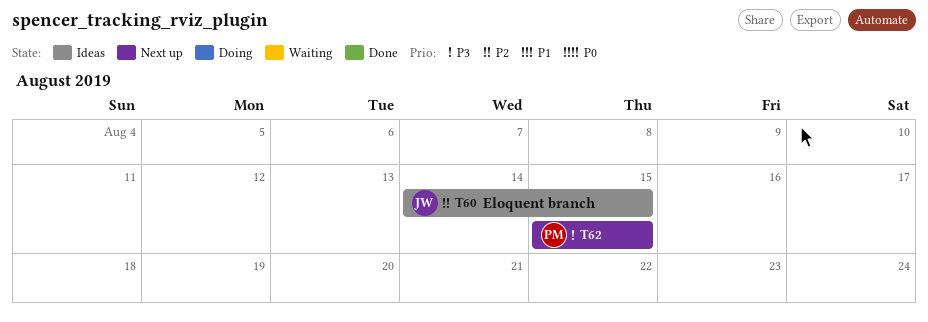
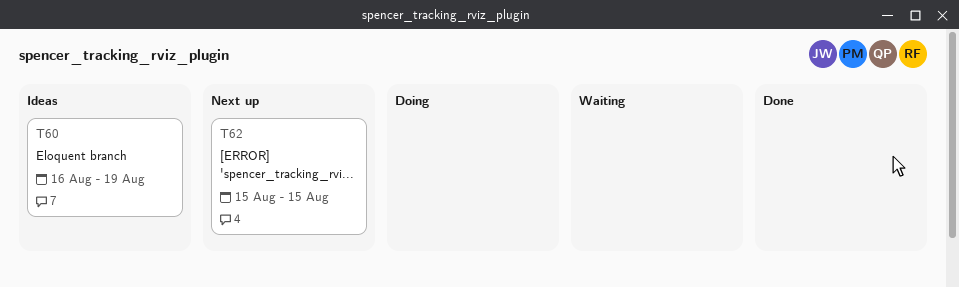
T60, start: Aug 14 -> Aug 16
T60, due: Aug 15 -> Aug 19

